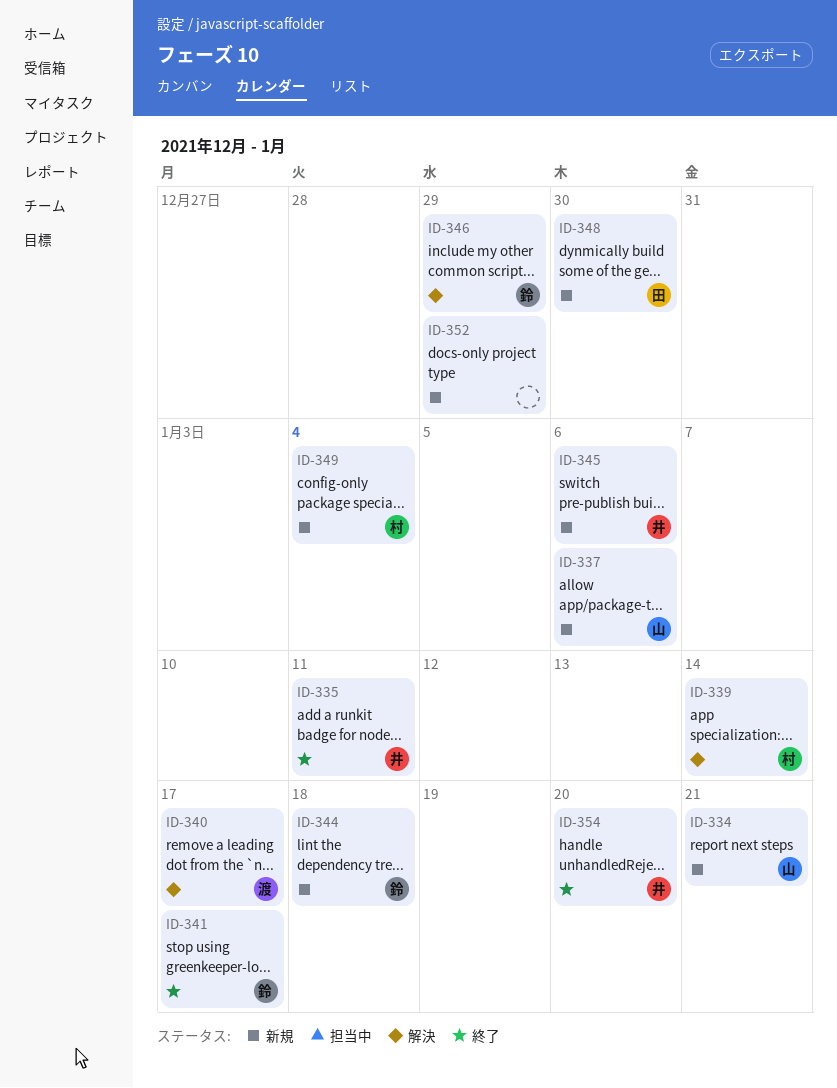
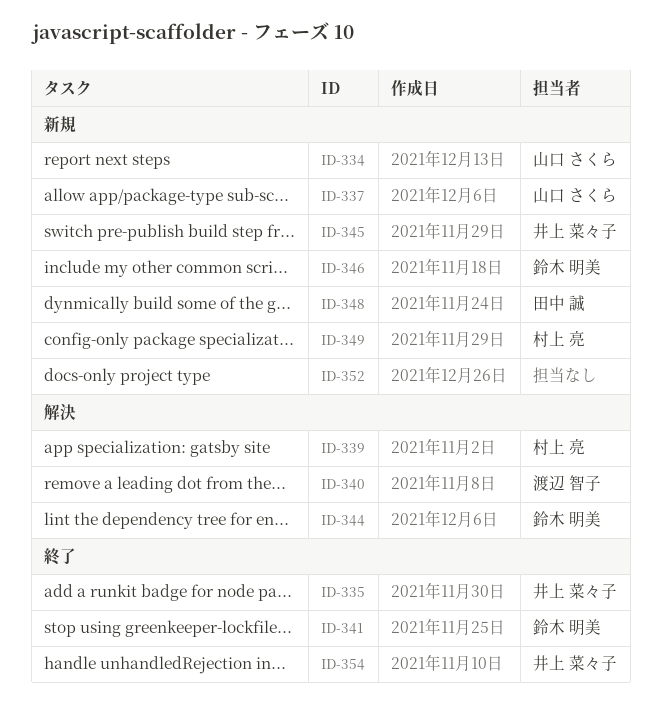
ID-344, status: 新規 -> 解決
ID-346, status: 解決 -> 新規

